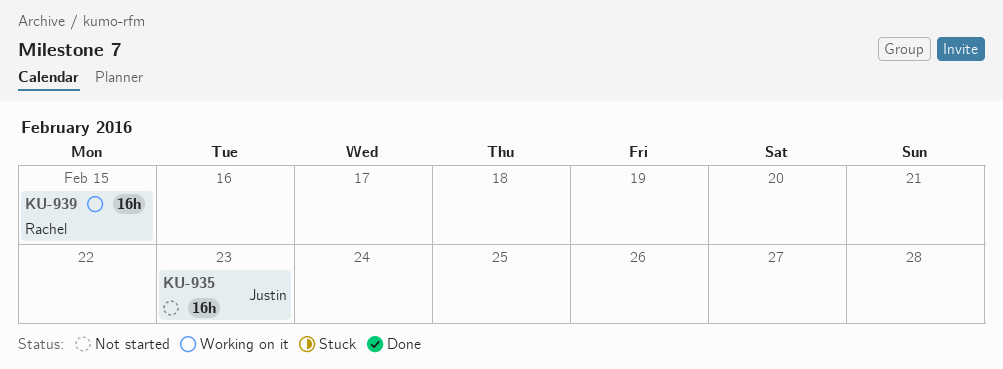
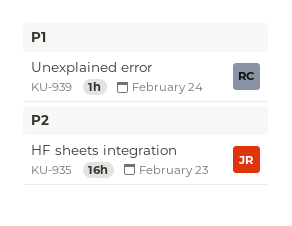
KU-939, estimate: 16h -> 1h
KU-939, due: Feb 15 -> Feb 24

